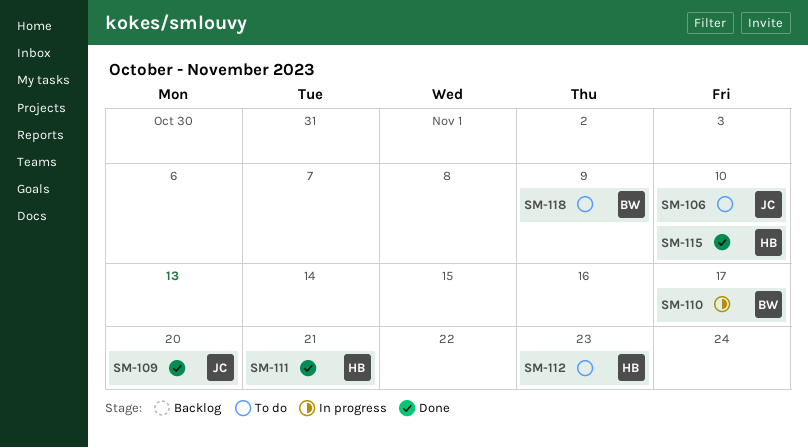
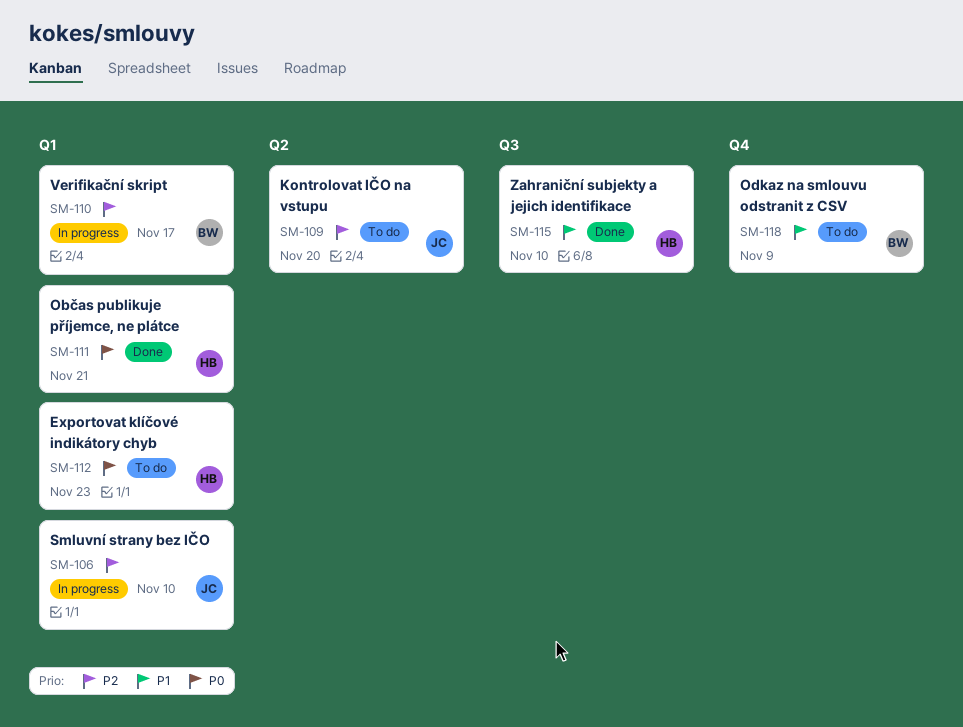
SM-106, status: To do -> In progress
SM-109, status: Done -> To do

